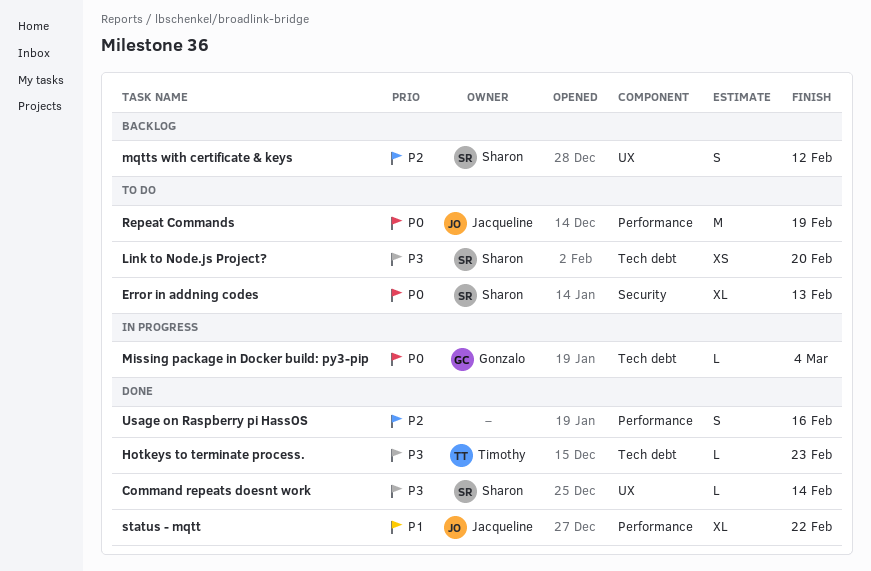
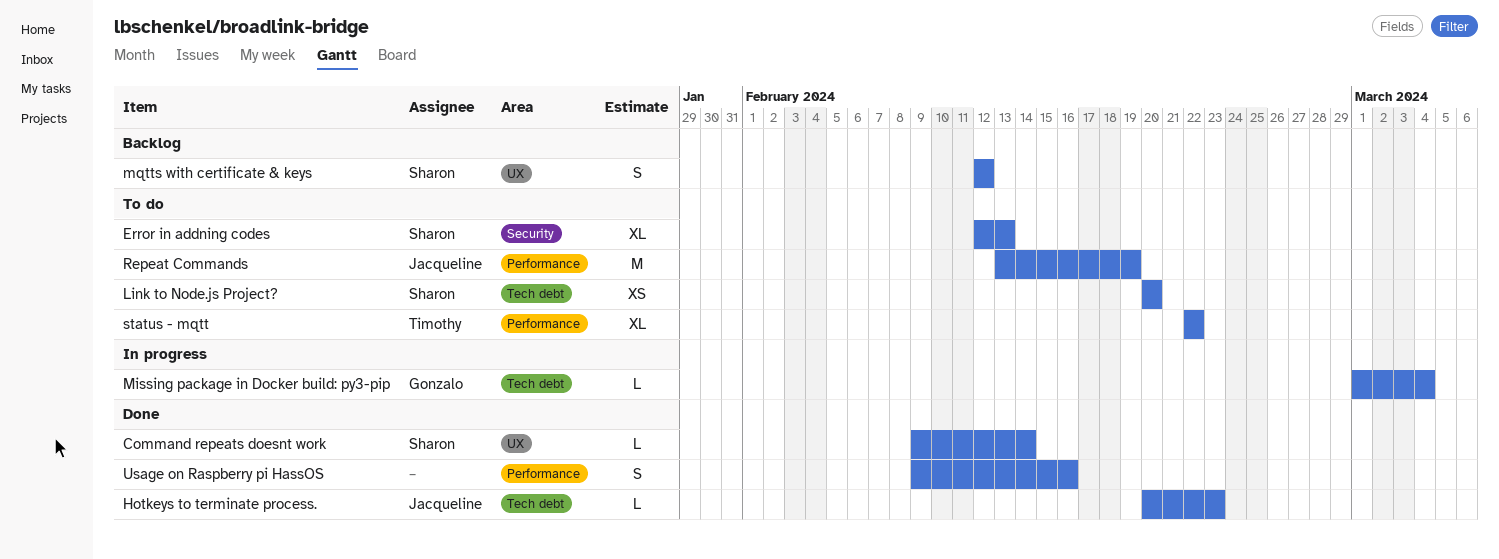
Hotkeys to terminate process., owner: Timothy -> Jacqueline
status - mqtt, status: Done -> To do
status - mqtt, owner: Jacqueline -> Timothy

